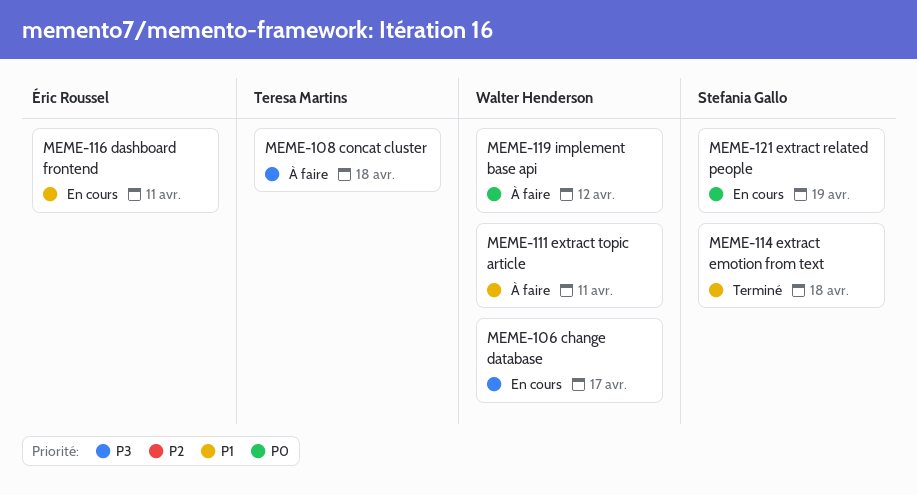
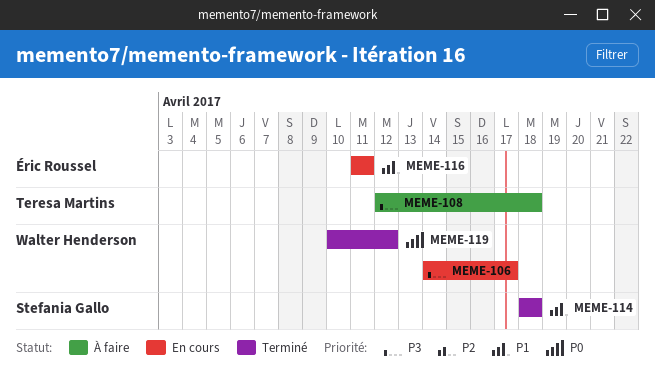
MEME-111: present -> none
MEME-119, status: À faire -> Terminé
MEME-121: present -> none

